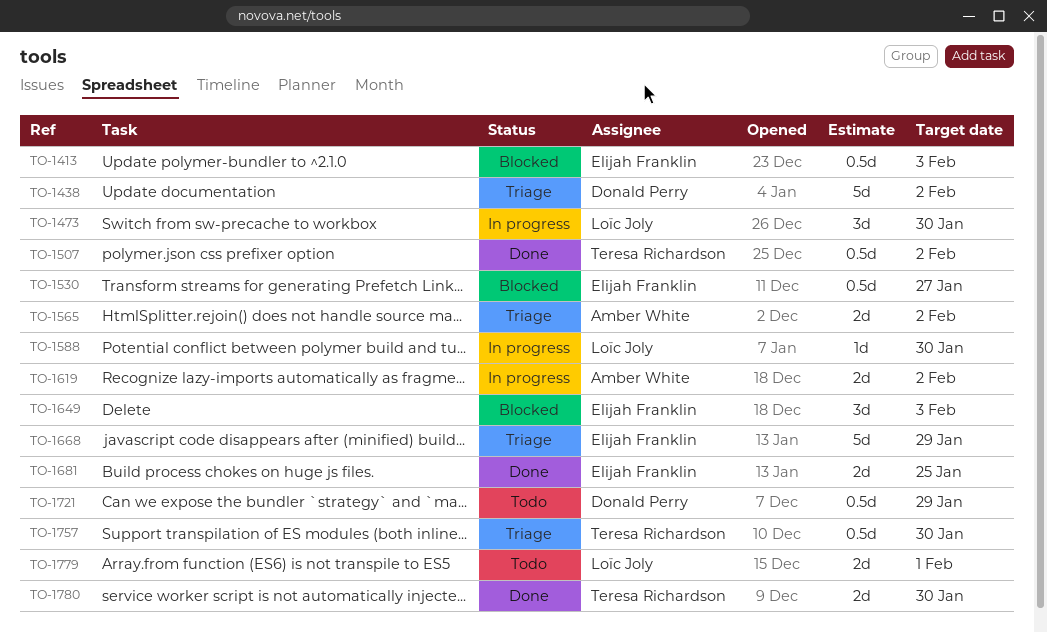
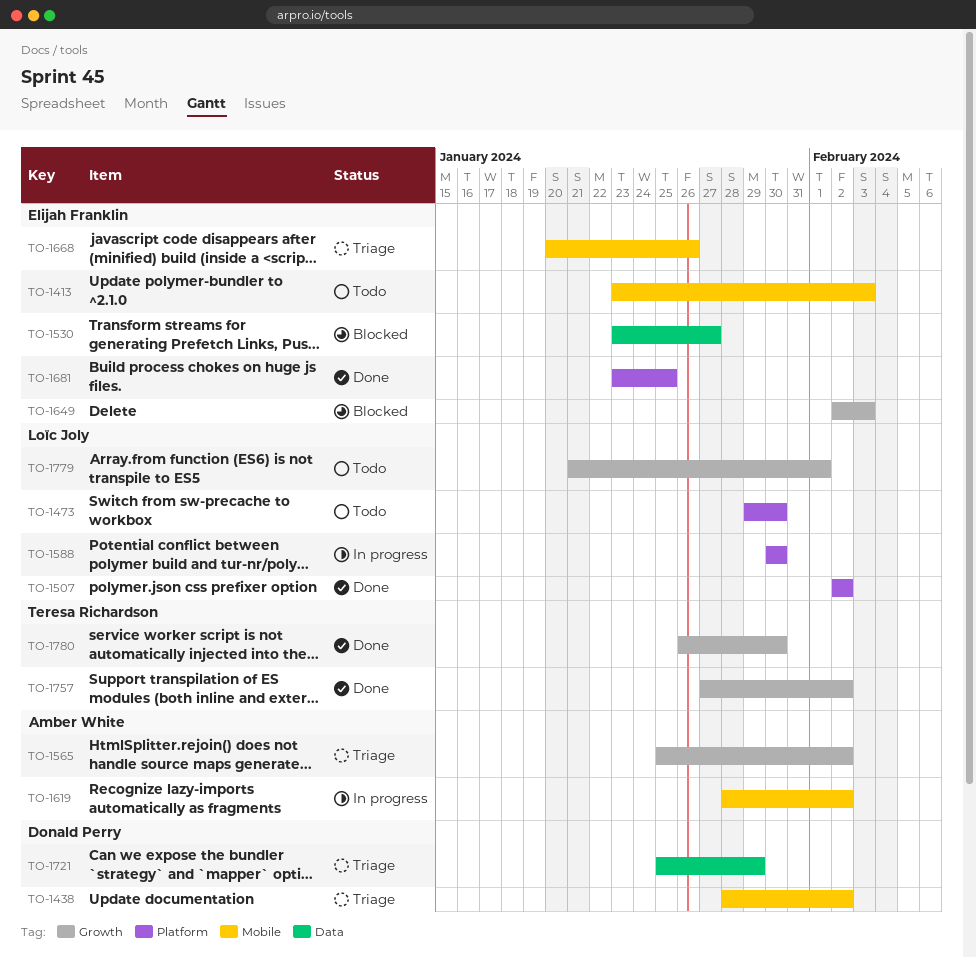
TO-1413, status: Blocked -> Todo
TO-1473, status: In progress -> Todo
TO-1507, owner: Teresa Richardson -> Loïc Joly
TO-1668, due: Jan 29 -> Jan 26
TO-1721, status: Todo -> Triage
TO-1757, status: Triage -> Done
TO-1757, due: Jan 30 -> Feb 2

